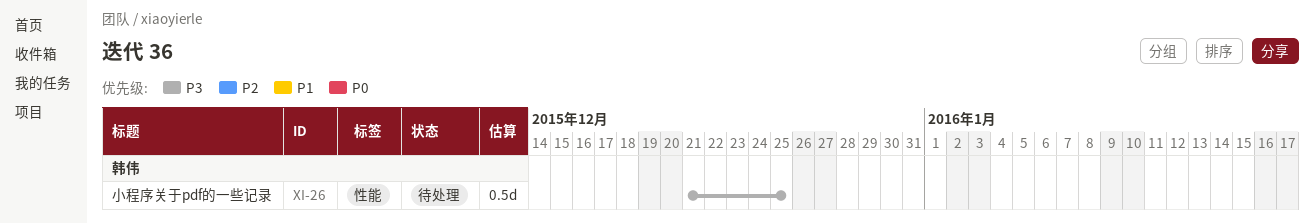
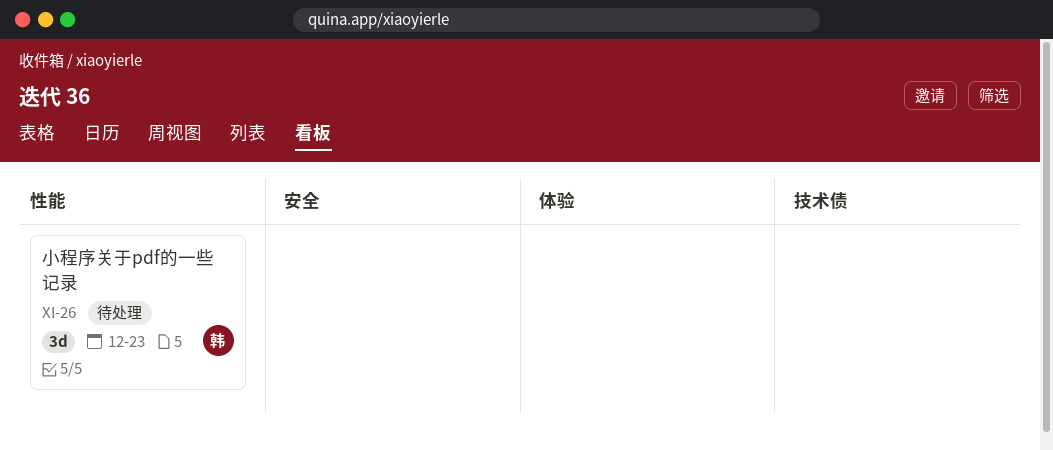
XI-26, estimate: 0.5d -> 3d
XI-26, due: Dec 25 -> Dec 23

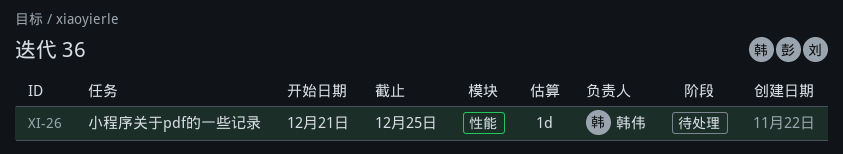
XI-26, estimate: 3d -> 1d
XI-26, due: Dec 23 -> Dec 25

